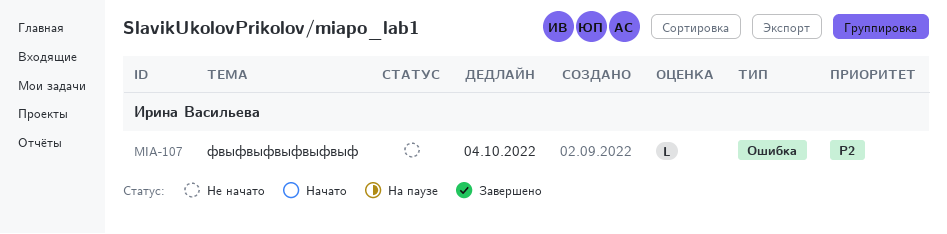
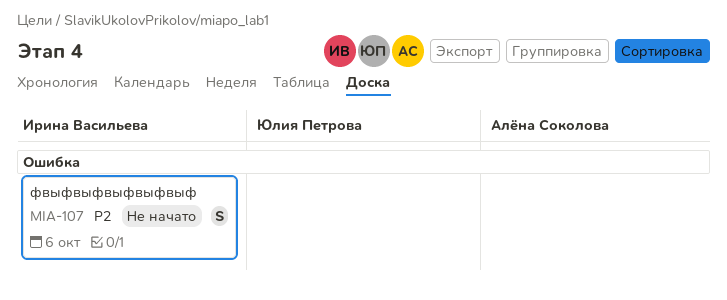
MIA-107, estimate: L -> S
MIA-107, due: Oct 4 -> Oct 6

